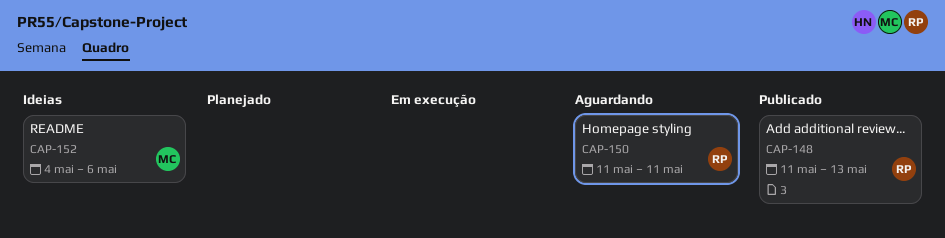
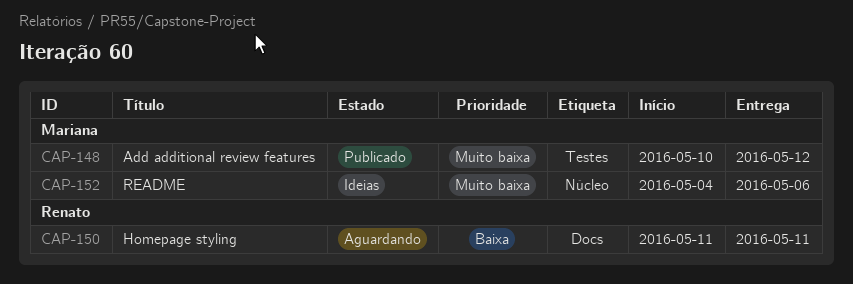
CAP-148, owner: Renato -> Mariana
CAP-148, start: May 11 -> May 10
CAP-148, due: May 13 -> May 12

